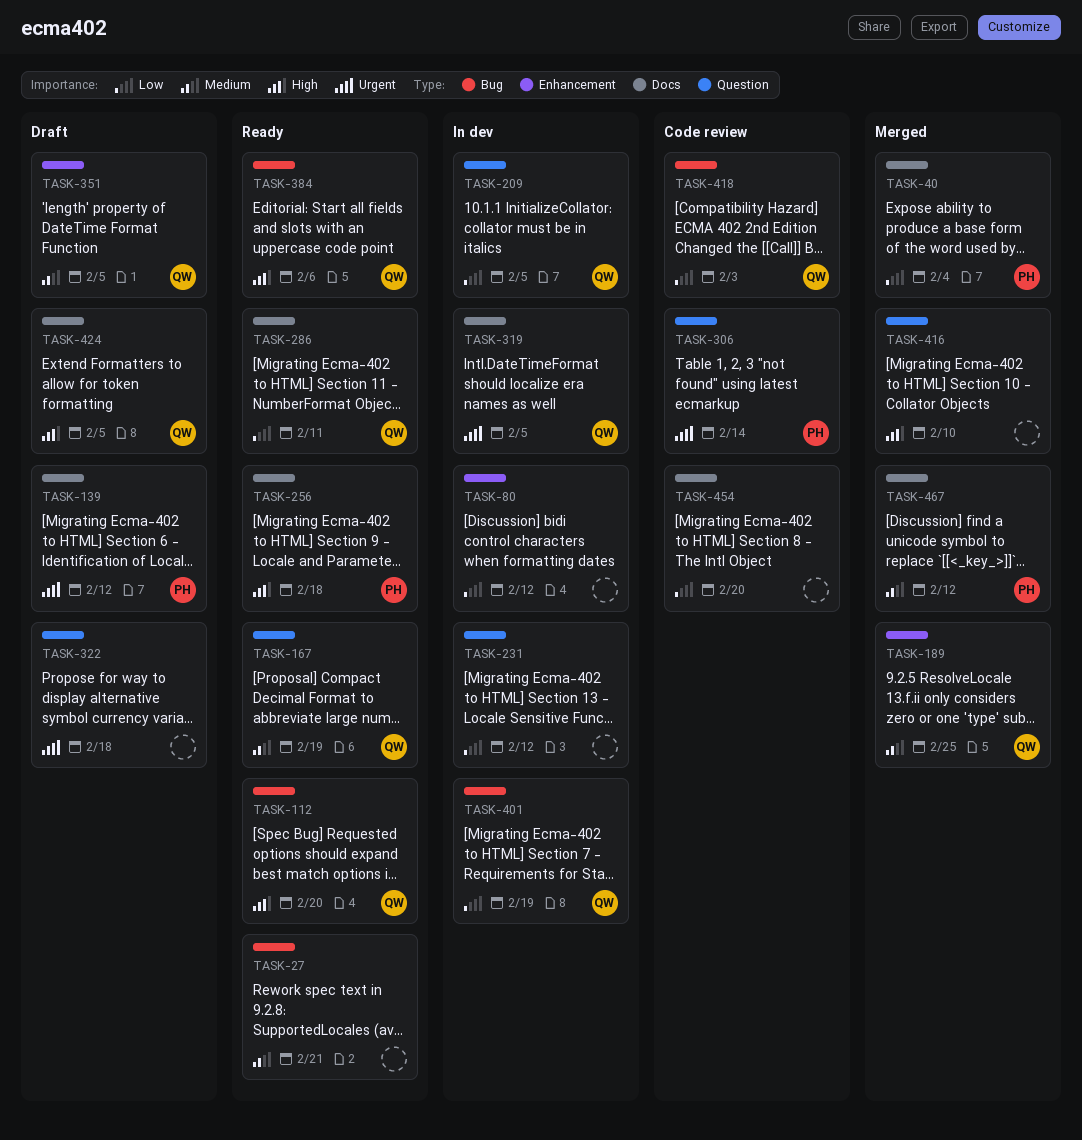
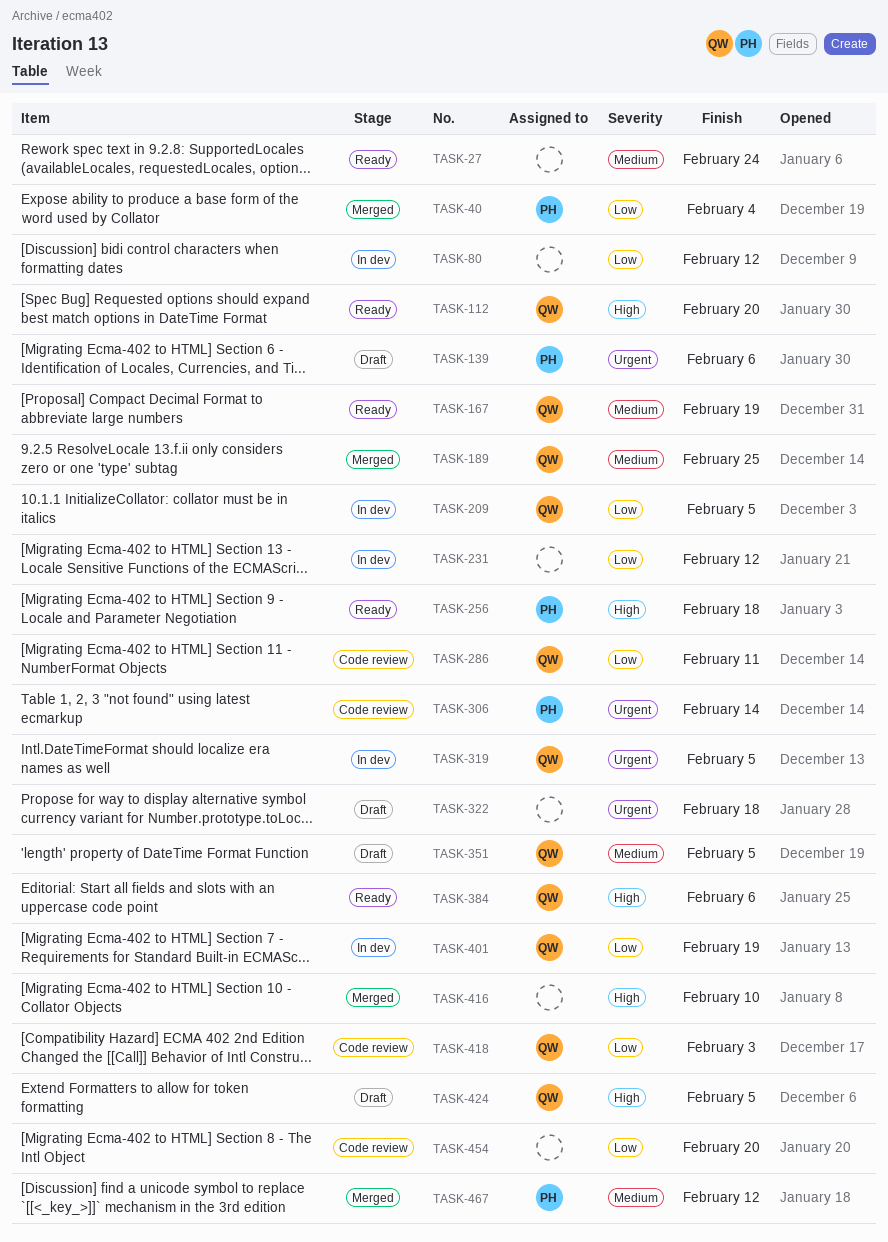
TASK-27, due: Feb 21 -> Feb 24
TASK-139, due: Feb 12 -> Feb 6
TASK-286, status: Ready -> Code review

